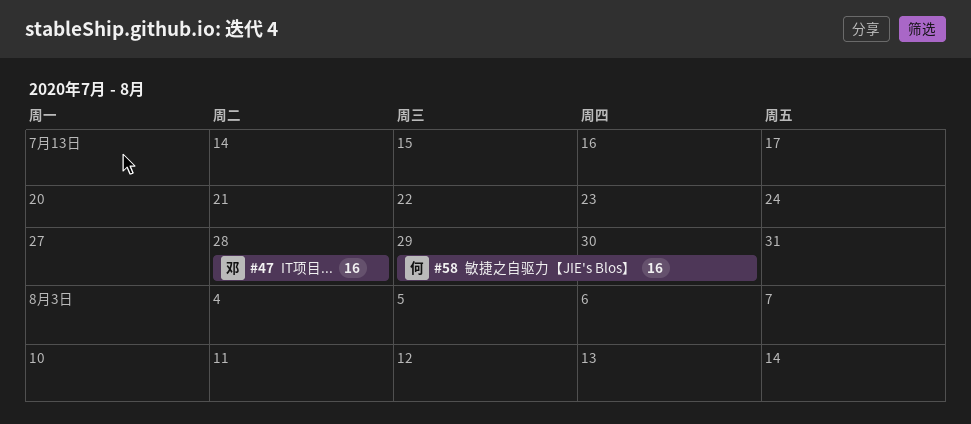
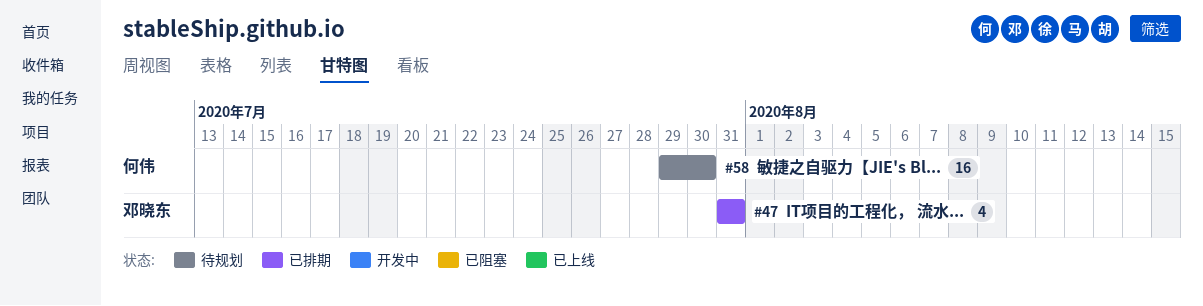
#47, estimate: 16 -> 4
#47, start: Jul 28 -> Jul 31
#47, due: Jul 28 -> Jul 31

